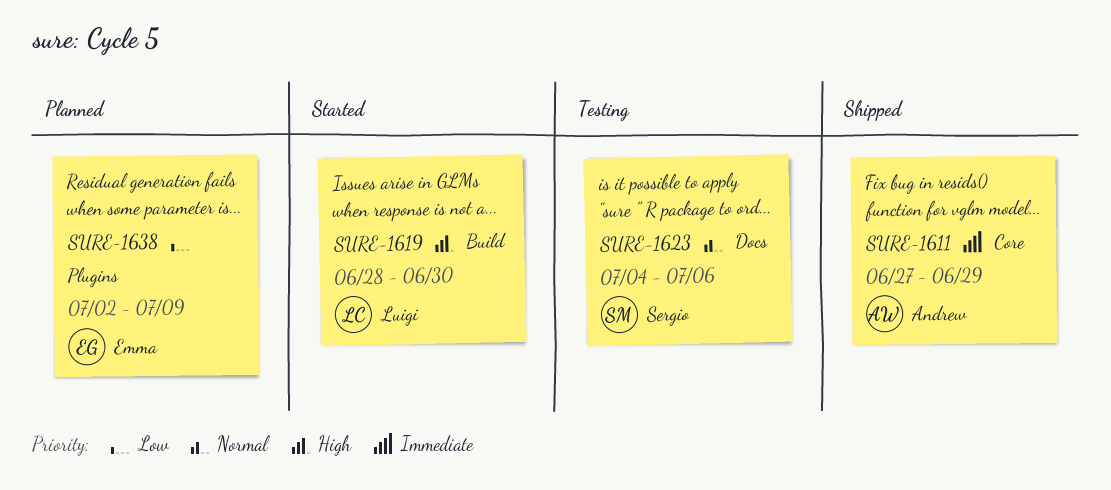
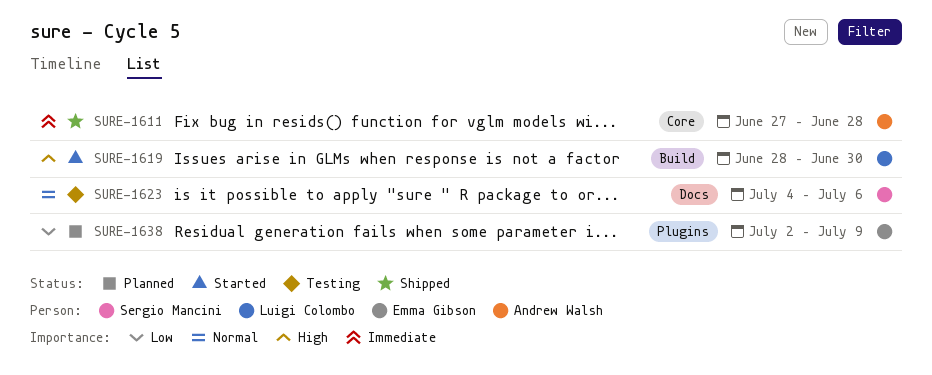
SURE-1611, due: Jun 29 -> Jun 28

